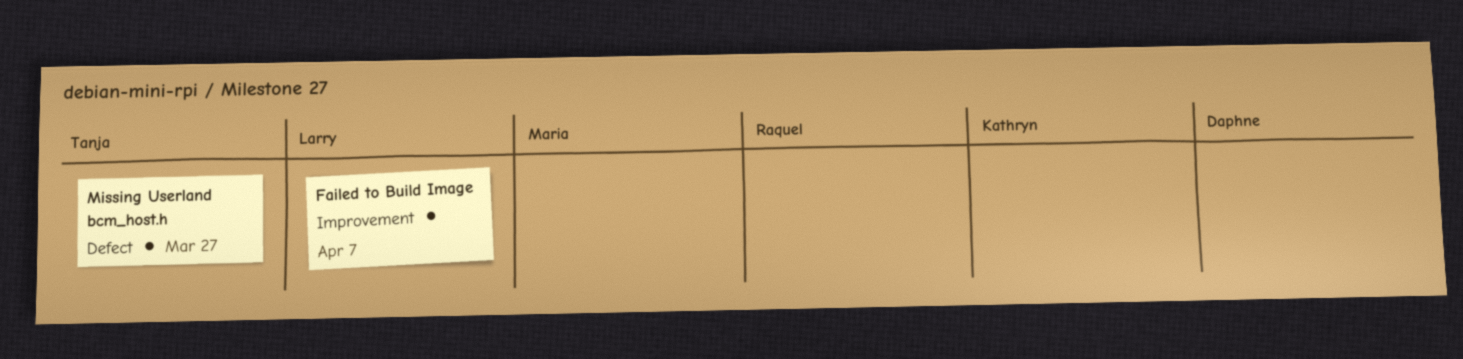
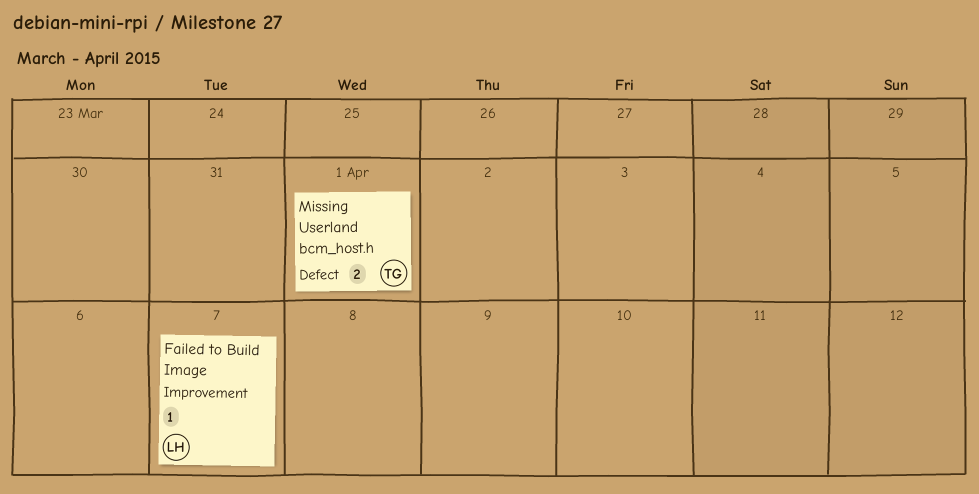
Missing Userland bcm_host.h, estimate: 1 -> 2
Missing Userland bcm_host.h, due: Mar 27 -> Apr 1

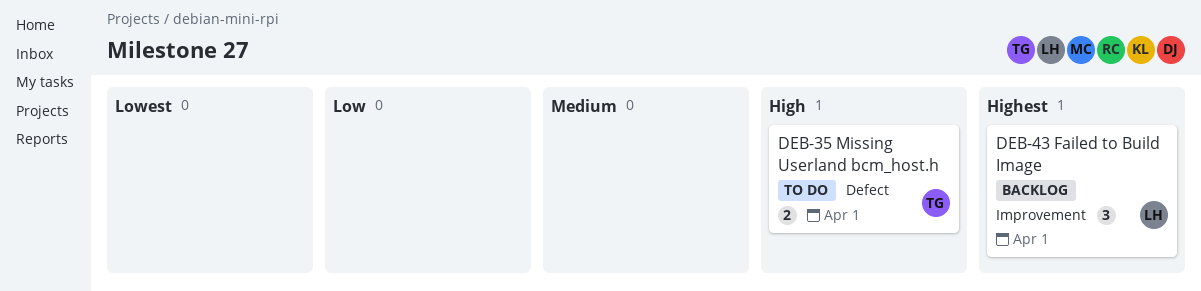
Failed to Build Image, estimate: 1 -> 3
Failed to Build Image, due: Apr 7 -> Apr 1

